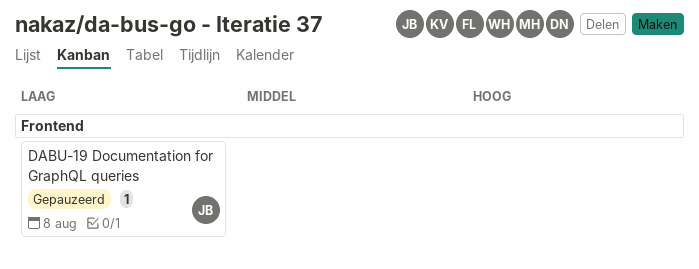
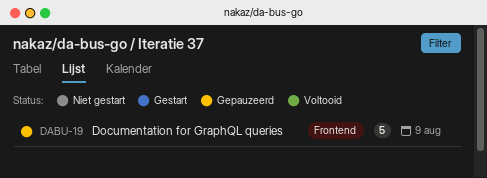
DABU-19, estimate: 1 -> 5
DABU-19, due: Aug 8 -> Aug 9

